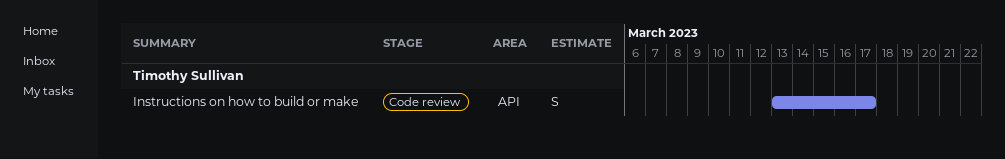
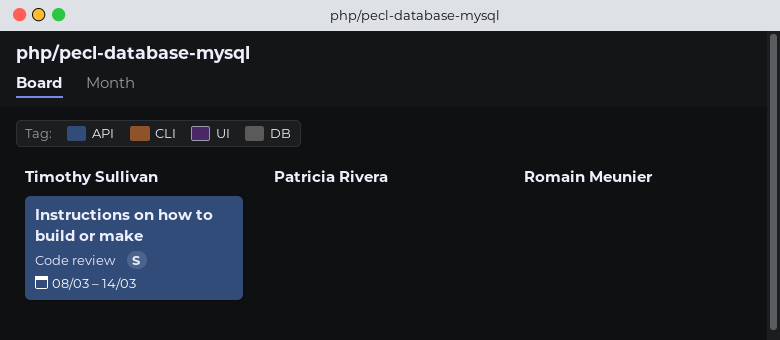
Instructions on how to build or make, start: Mar 13 -> Mar 8
Instructions on how to build or make, due: Mar 17 -> Mar 14

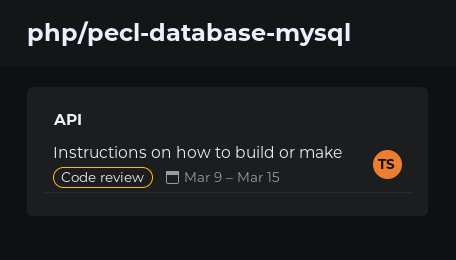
Instructions on how to build or make, start: Mar 8 -> Mar 9
Instructions on how to build or make, due: Mar 14 -> Mar 15

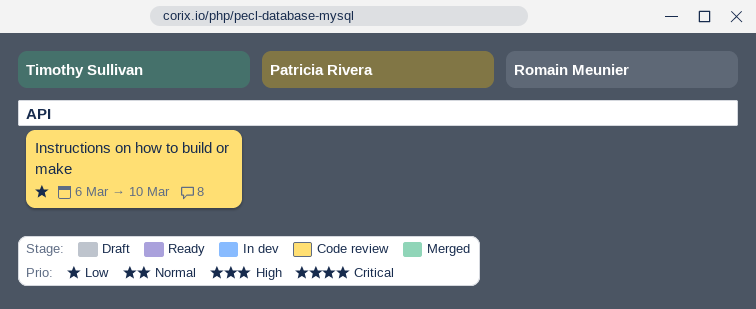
Instructions on how to build or make, start: Mar 9 -> Mar 6
Instructions on how to build or make, due: Mar 15 -> Mar 10

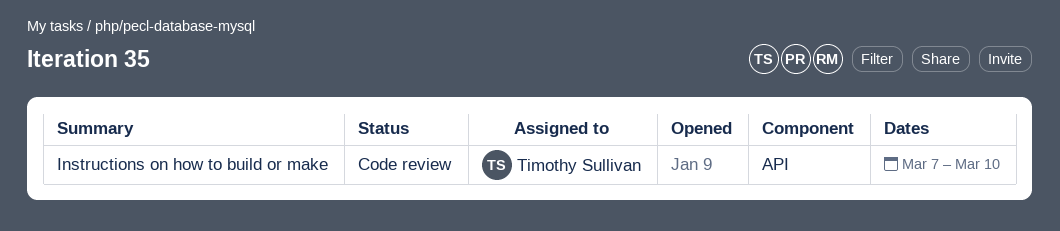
Instructions on how to build or make, start: Mar 6 -> Mar 7

